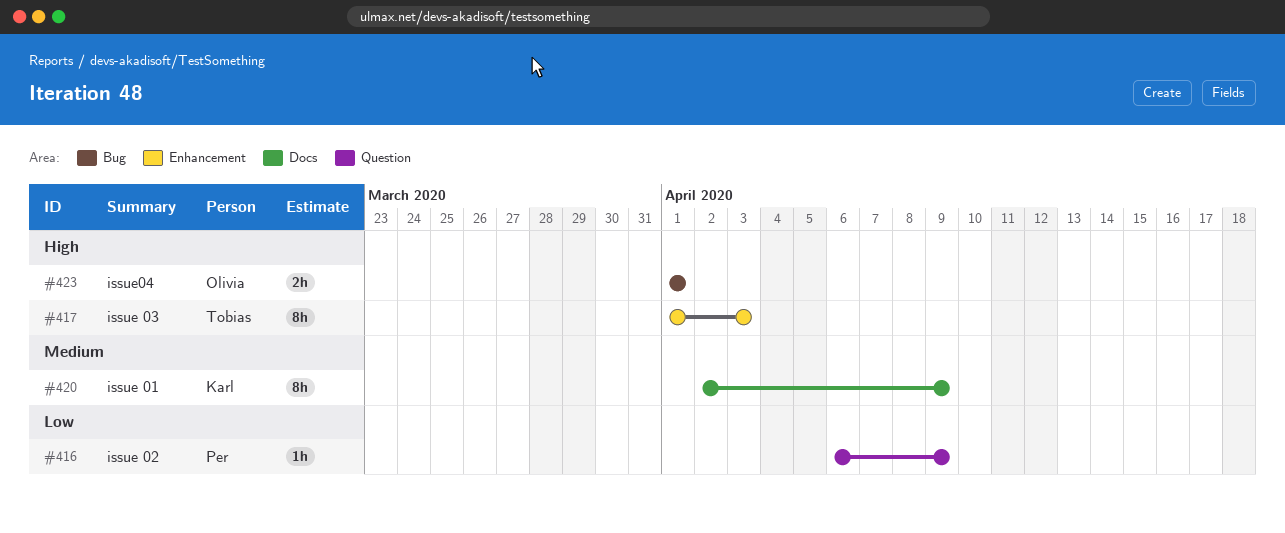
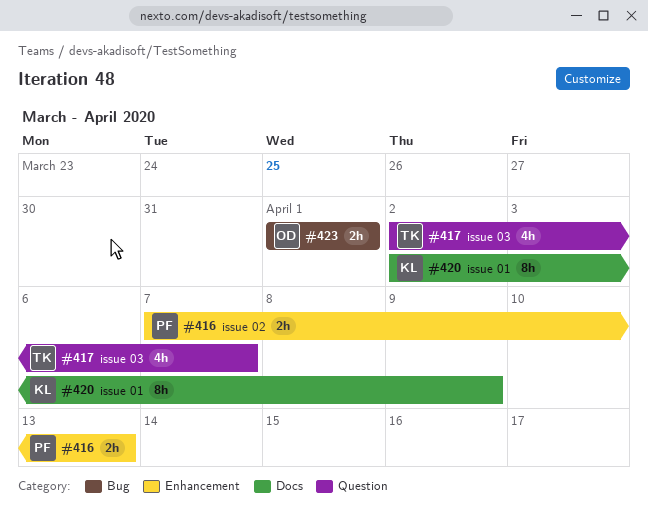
#416, label: Question -> Enhancement
#416, estimate: 1h -> 2h
#416, start: Apr 6 -> Apr 7
#416, due: Apr 9 -> Apr 13
#417, label: Enhancement -> Question
#417, estimate: 8h -> 4h
#417, start: Apr 1 -> Apr 2
#417, due: Apr 3 -> Apr 7

